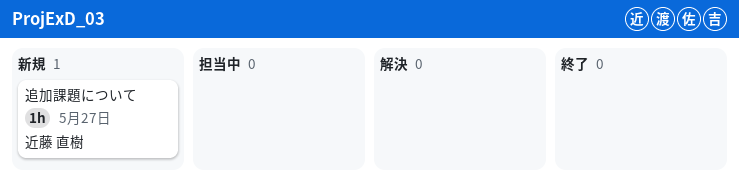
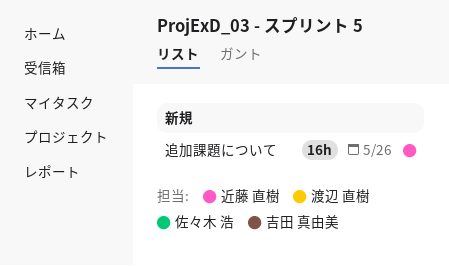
追加課題について, estimate: 1h -> 16h
追加課題について, due: May 27 -> May 26

